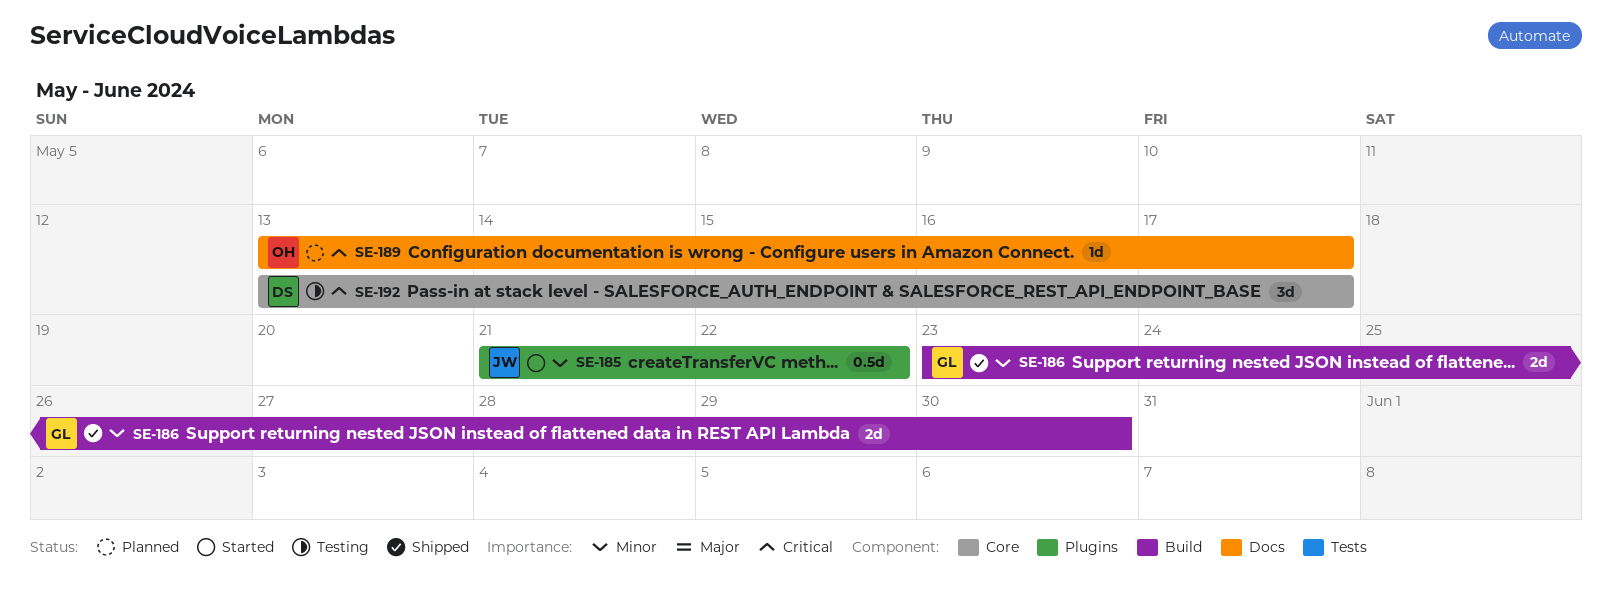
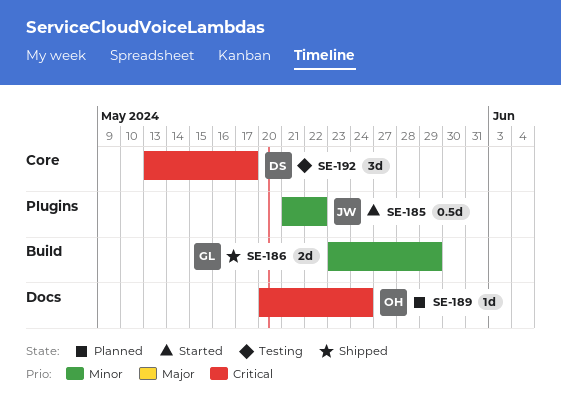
SE-186, due: May 30 -> May 29
SE-189, start: May 13 -> May 20
SE-189, due: May 17 -> May 24

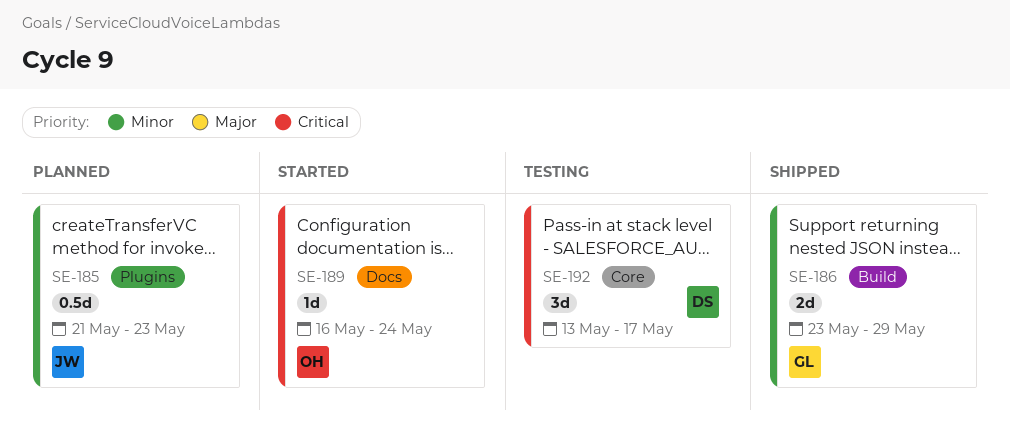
SE-185, status: Started -> Planned
SE-185, due: May 22 -> May 23
SE-189, status: Planned -> Started
SE-189, start: May 20 -> May 16

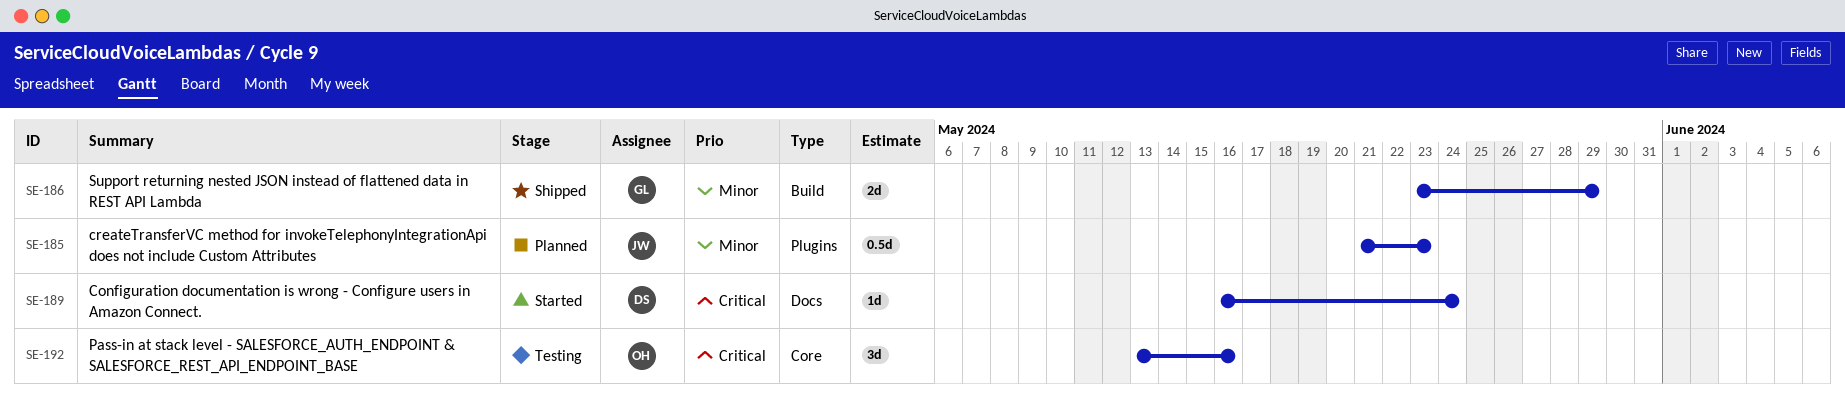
SE-189, owner: OH -> DS
SE-192, owner: DS -> OH
SE-192, due: May 17 -> May 16

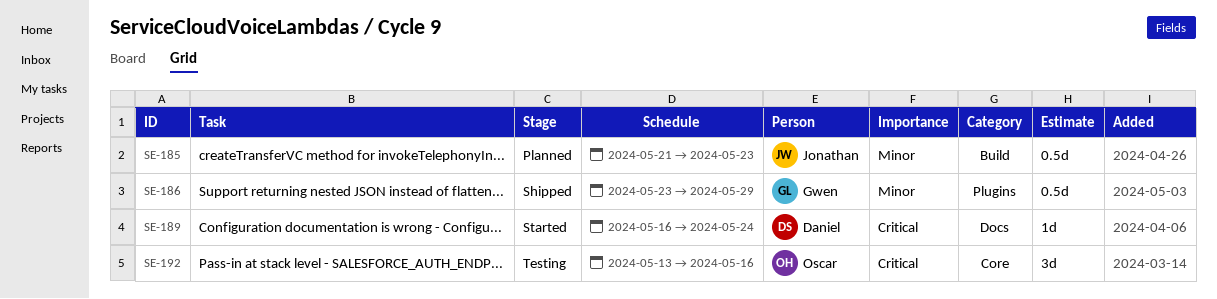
SE-185, label: Plugins -> Build
SE-186, label: Build -> Plugins
SE-186, estimate: 2d -> 0.5d

